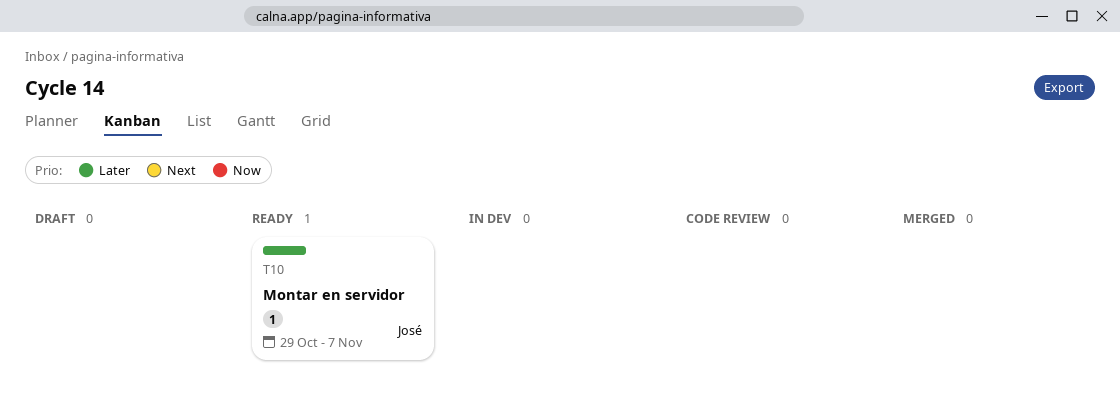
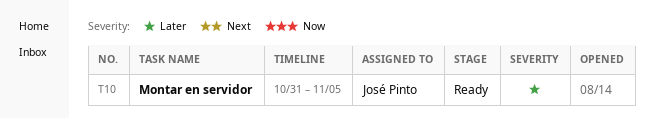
T10, start: Oct 29 -> Oct 31
T10, due: Nov 7 -> Nov 5

